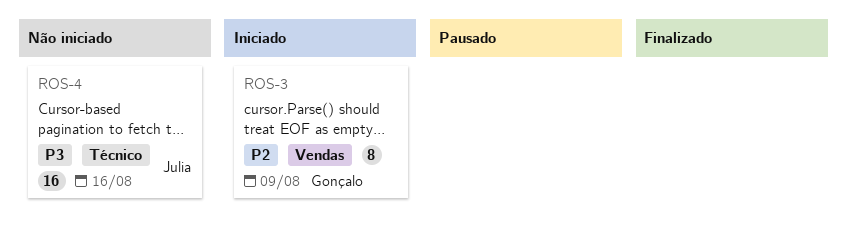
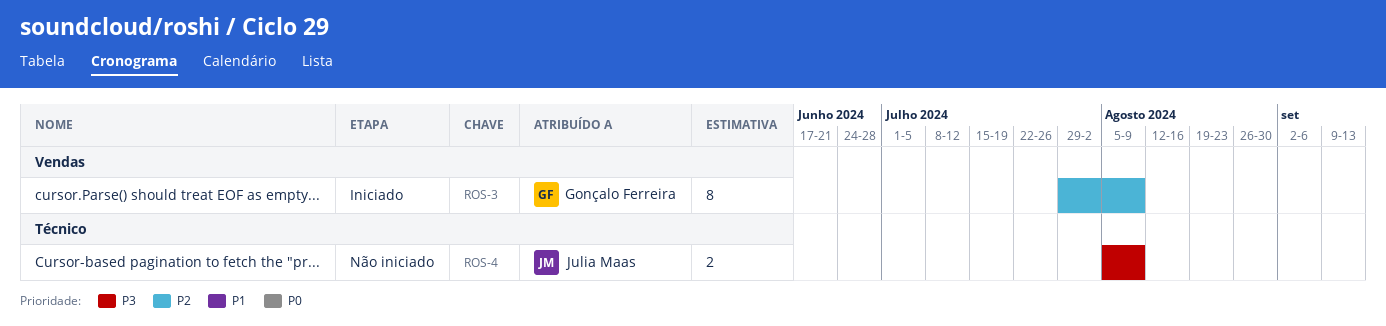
ROS-4, estimate: 16 -> 2
ROS-4, due: Aug 16 -> Aug 9

